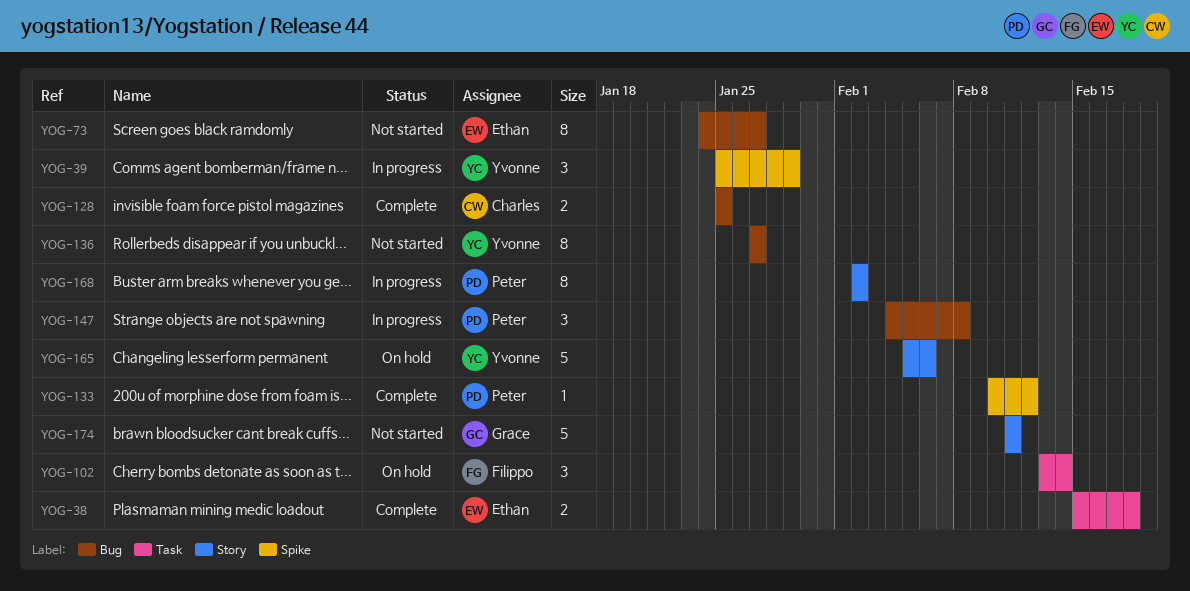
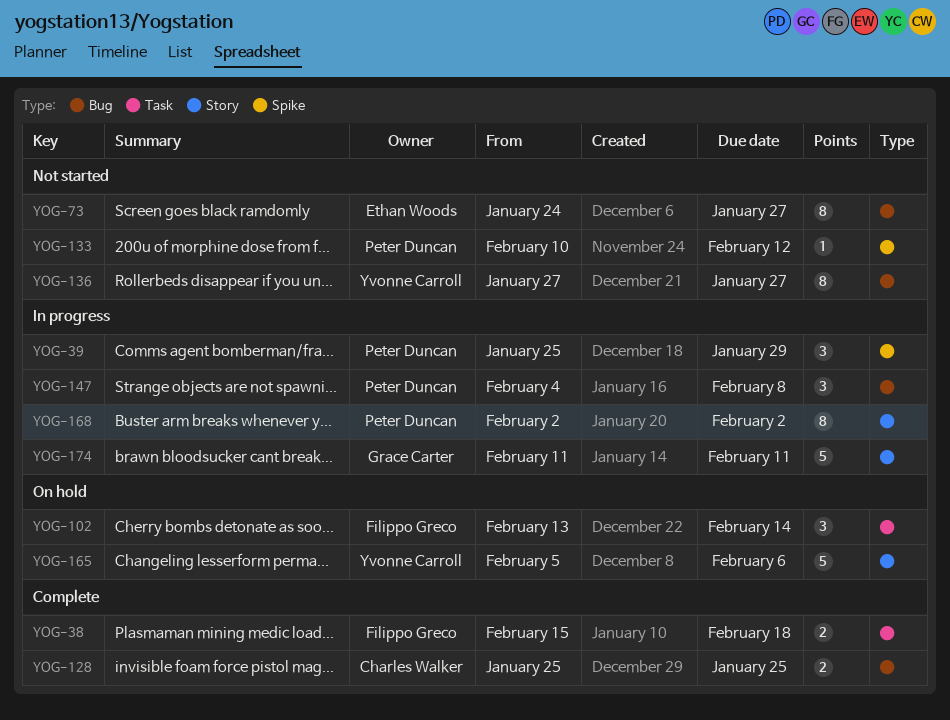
YOG-38, owner: Ethan Woods -> Filippo Greco
YOG-39, owner: Yvonne Carroll -> Peter Duncan
YOG-133, status: Complete -> Not started
YOG-174, status: Not started -> In progress

